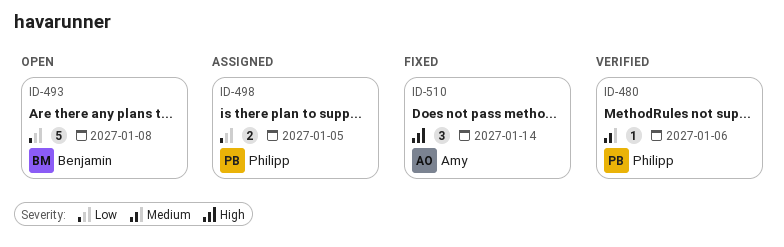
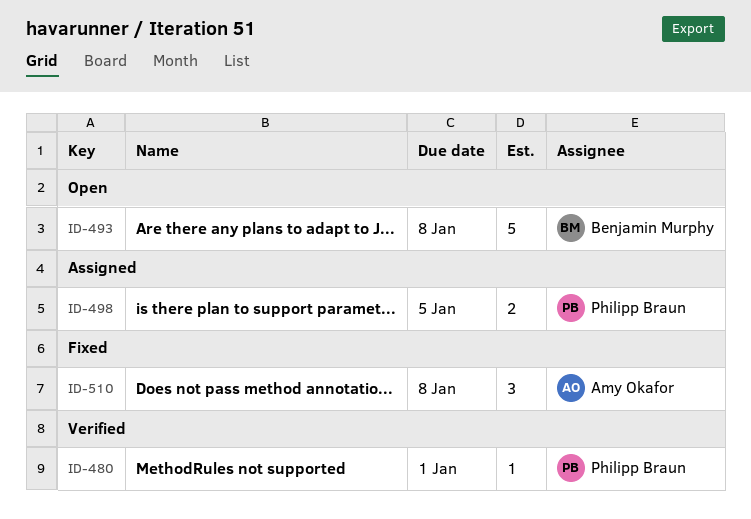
ID-480, due: Jan 6 -> Jan 1
ID-510, due: Jan 14 -> Jan 8

